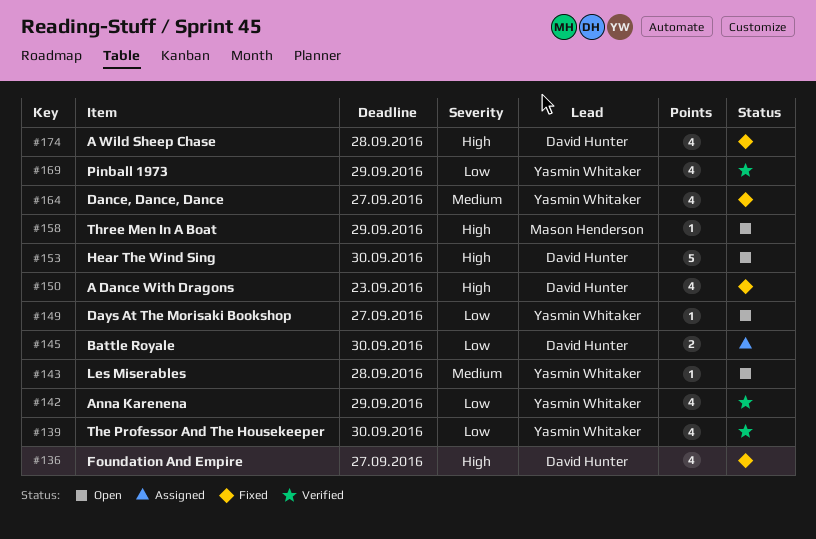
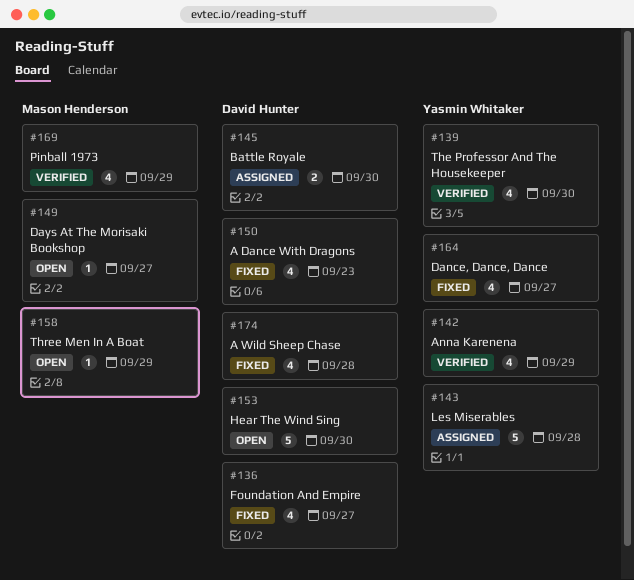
#143, status: Open -> Assigned
#143, estimate: 1 -> 5
#149, owner: Yasmin Whitaker -> Mason Henderson
#169, owner: Yasmin Whitaker -> Mason Henderson

